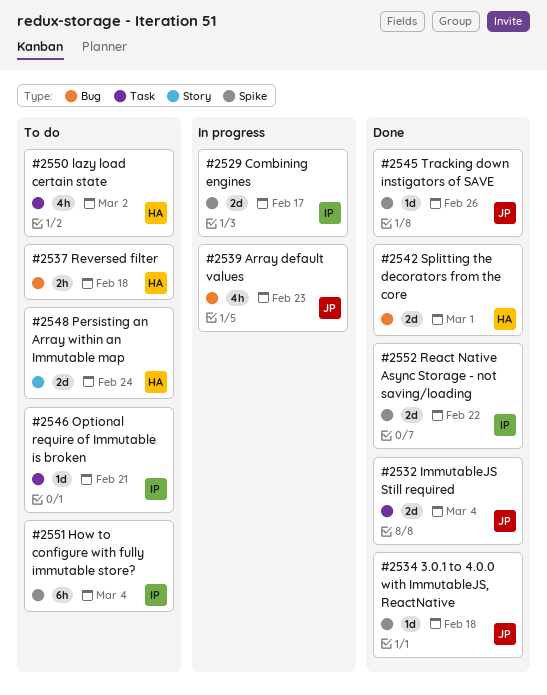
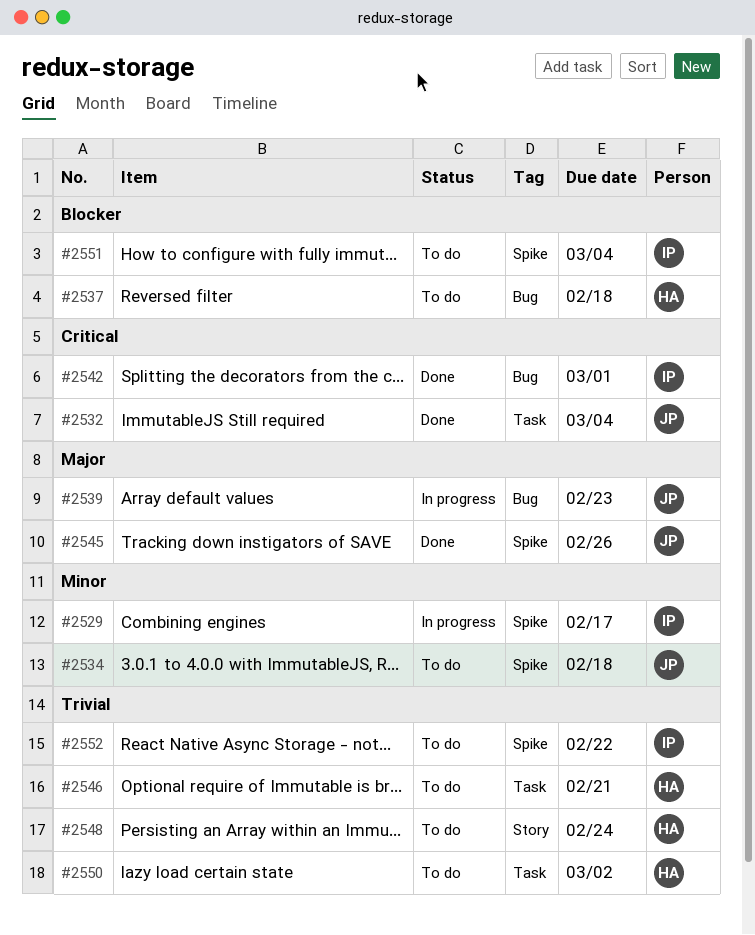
#2534, status: Done -> To do
#2542, owner: HA -> IP
#2546, owner: IP -> HA
#2552, status: Done -> To do

